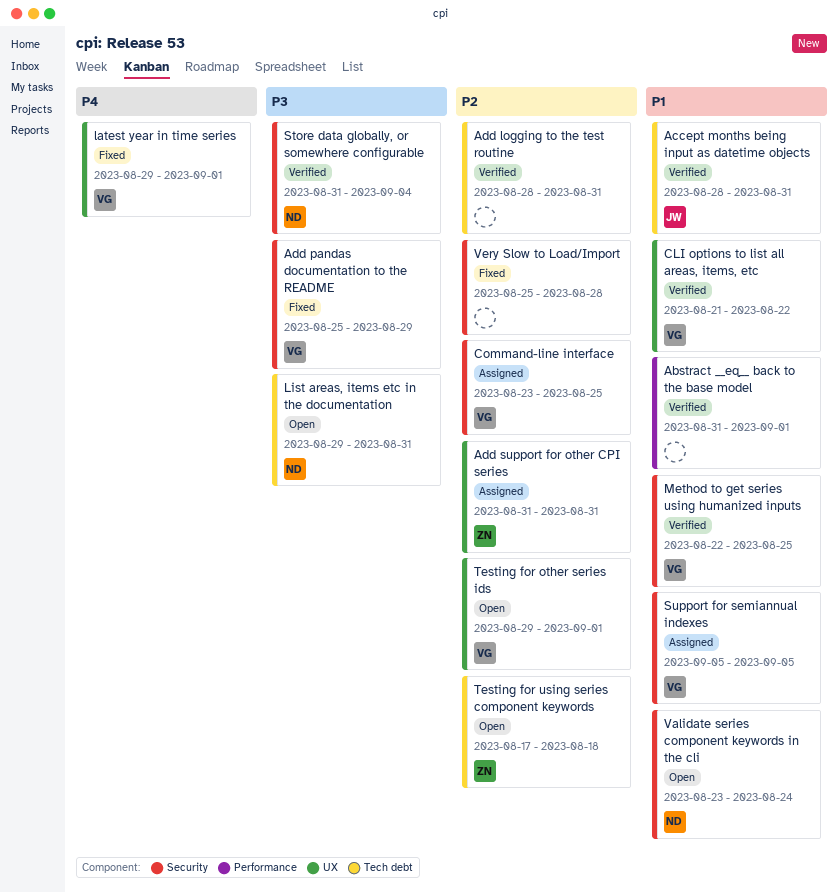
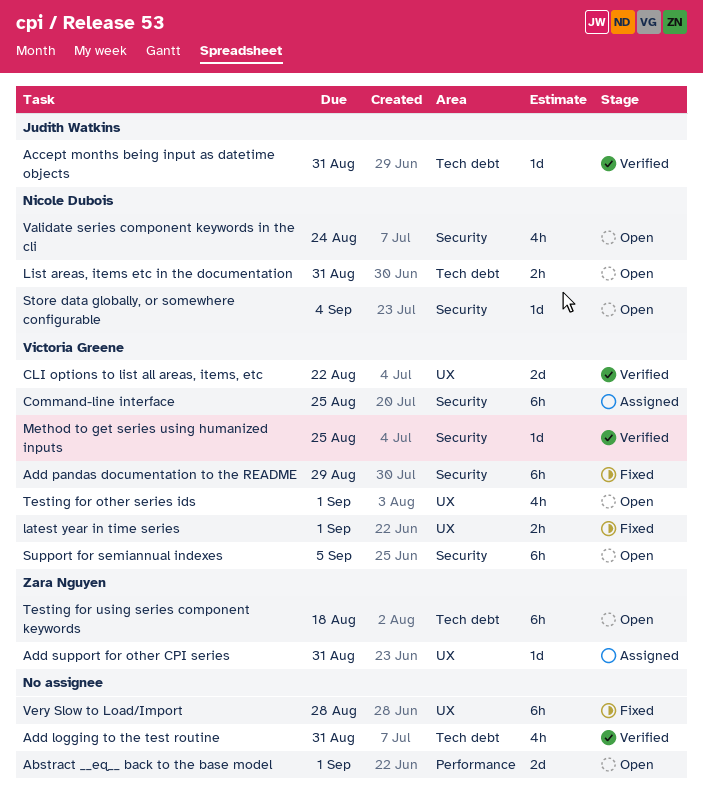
Abstract __eq__ back to the base model, status: Verified -> Open
Store data globally, or somewhere configurable, status: Verified -> Open
Support for semiannual indexes, status: Assigned -> Open
Very Slow to Load/Import, label: Security -> UX

